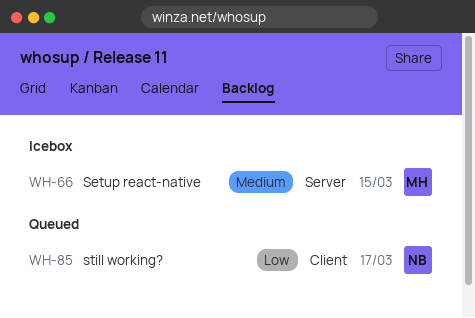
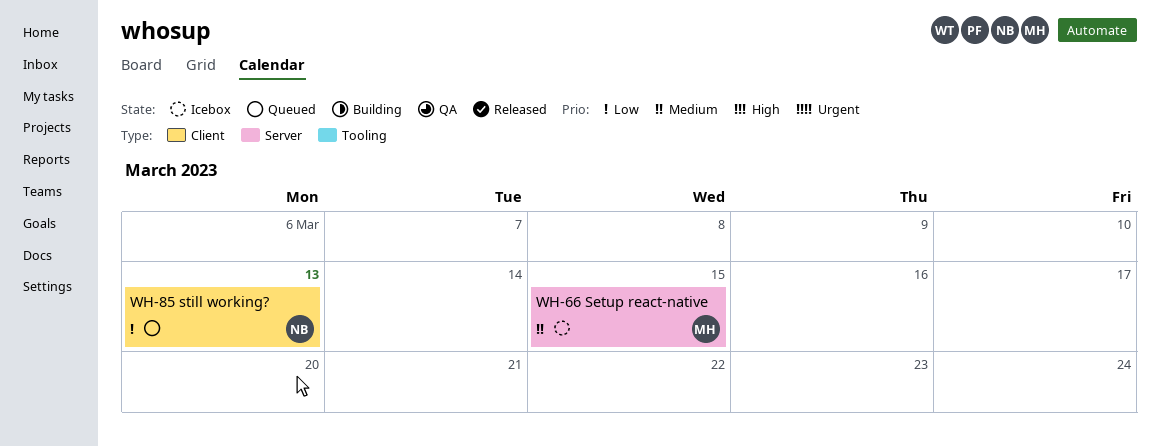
WH-85, due: Mar 17 -> Mar 13

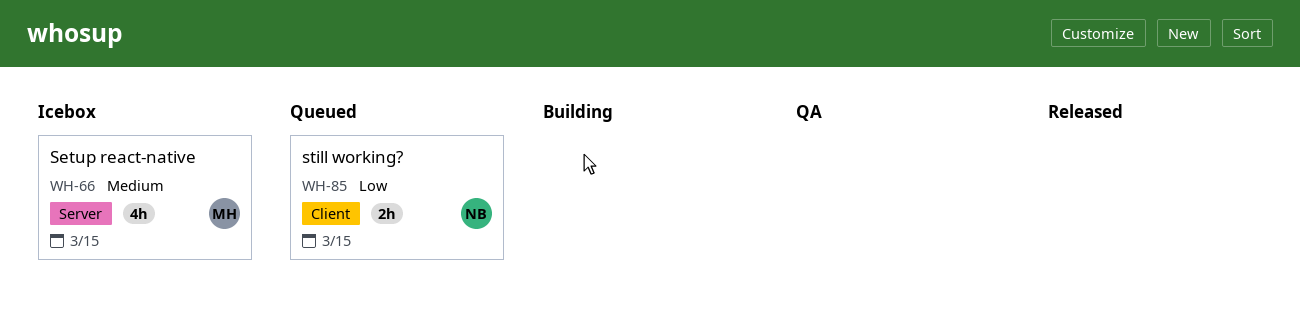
WH-85, due: Mar 13 -> Mar 15

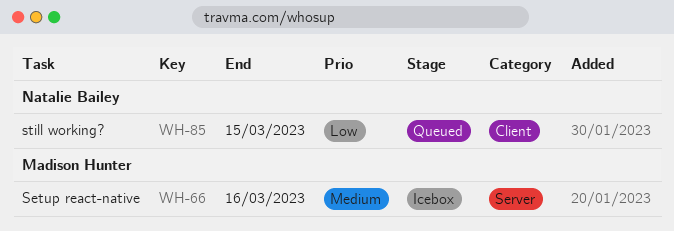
WH-66, due: Mar 15 -> Mar 16

